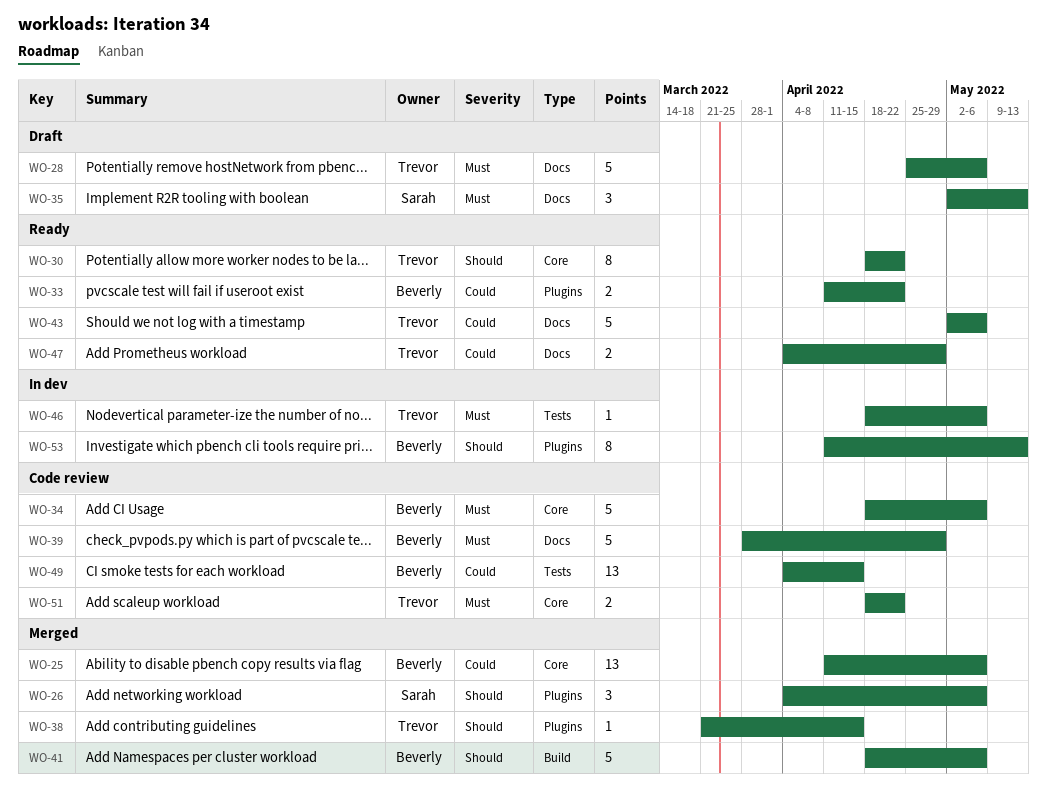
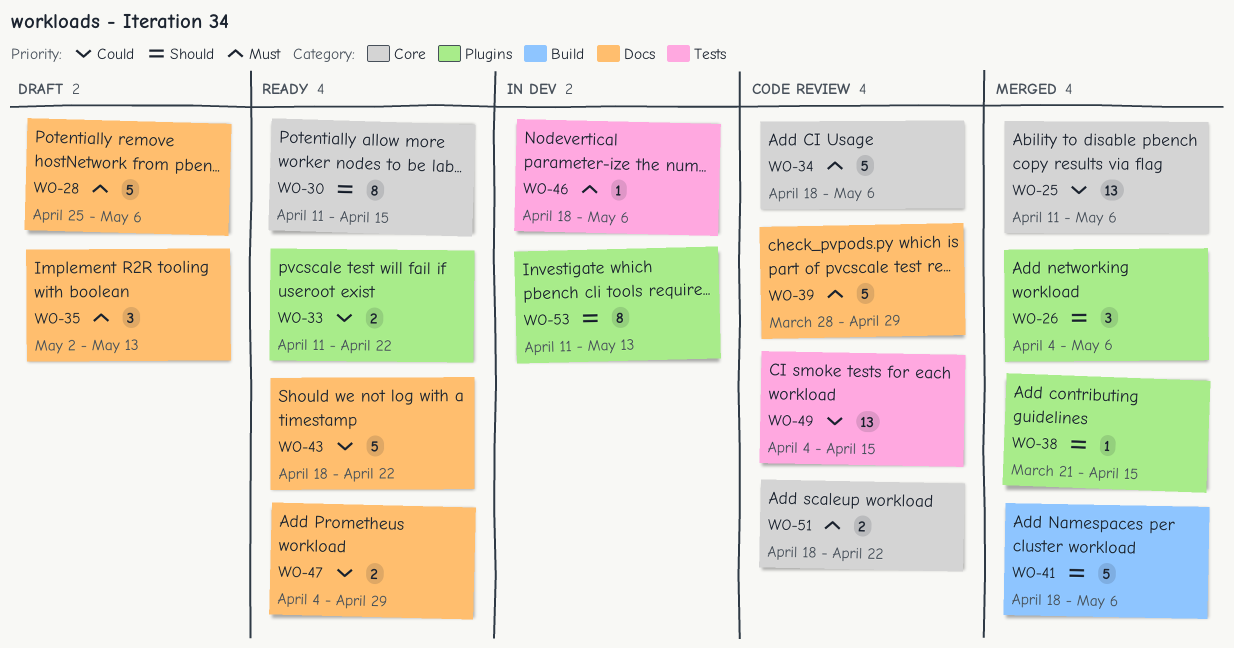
WO-30, start: Apr 18 -> Apr 11
WO-30, due: Apr 22 -> Apr 15
WO-43, start: May 2 -> Apr 18
WO-43, due: May 6 -> Apr 22

